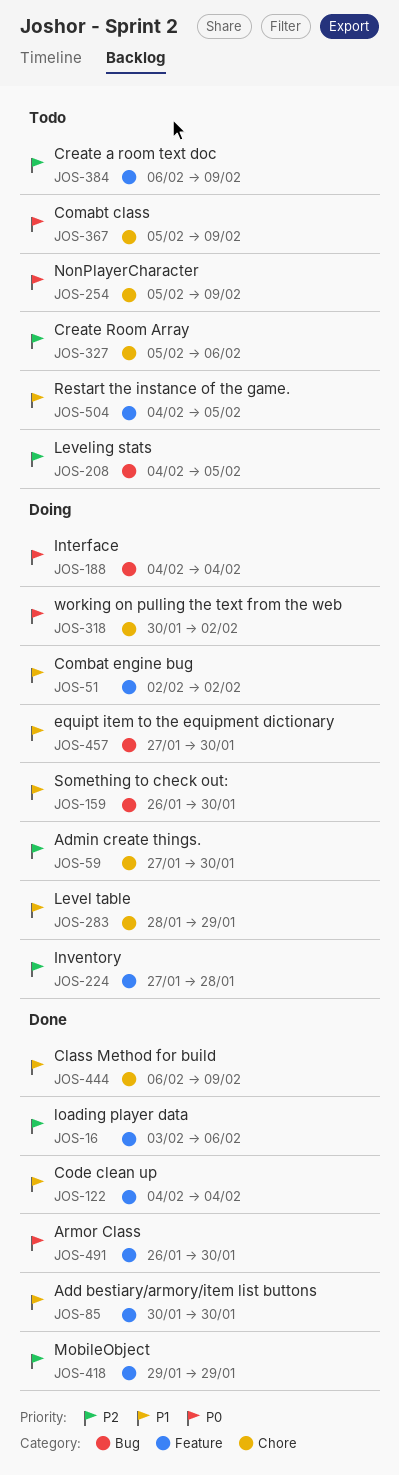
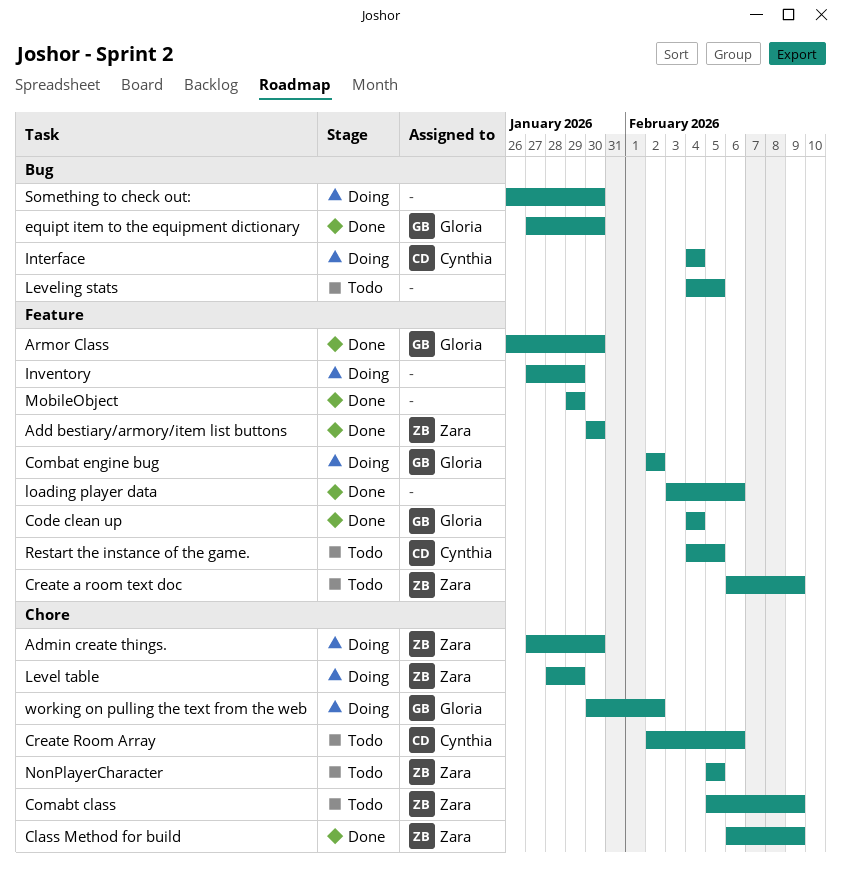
Create Room Array, start: Feb 5 -> Feb 2
equipt item to the equipment dictionary, status: Doing -> Done
Inventory, due: Jan 28 -> Jan 29
NonPlayerCharacter, due: Feb 9 -> Feb 5

